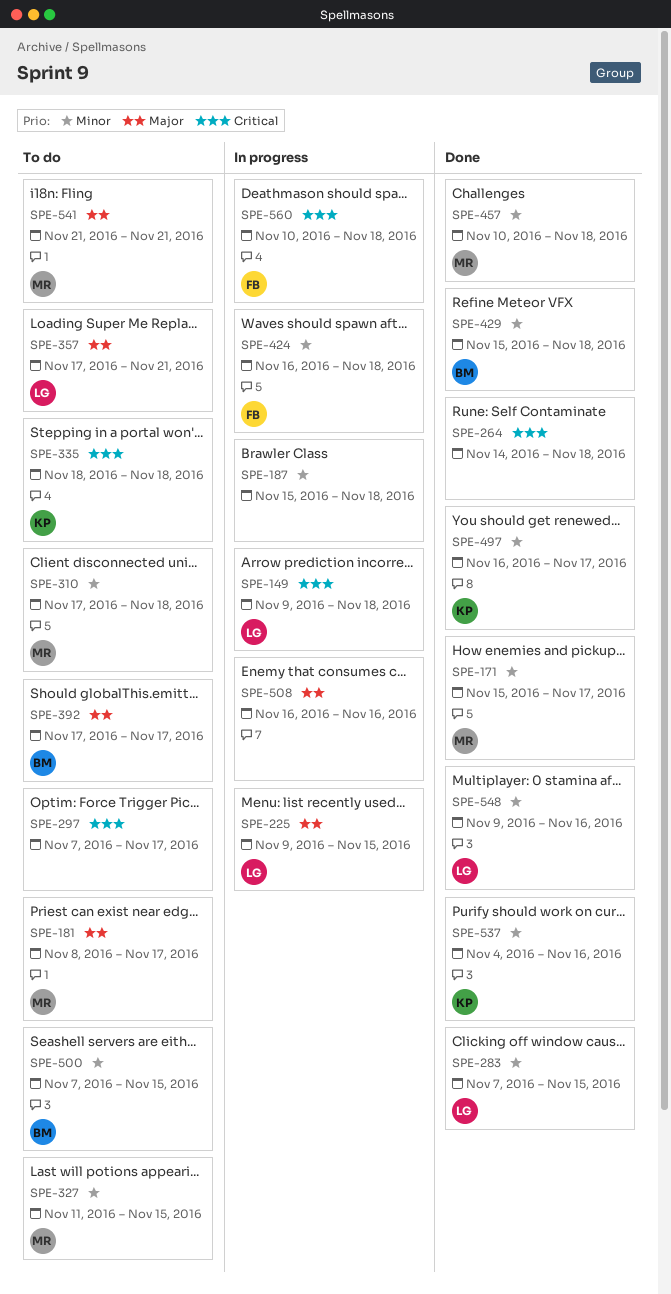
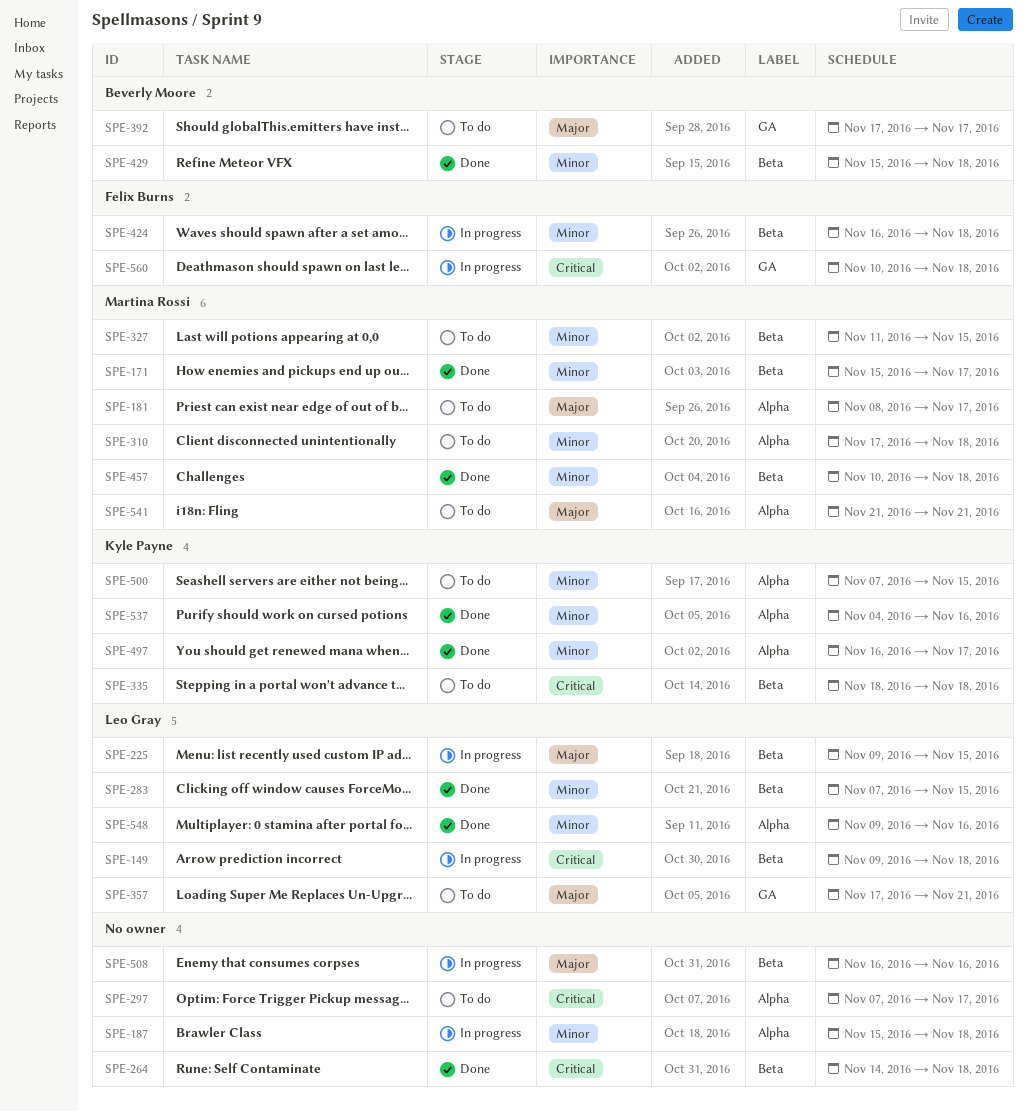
SPE-500, owner: Beverly Moore -> Kyle Payne

